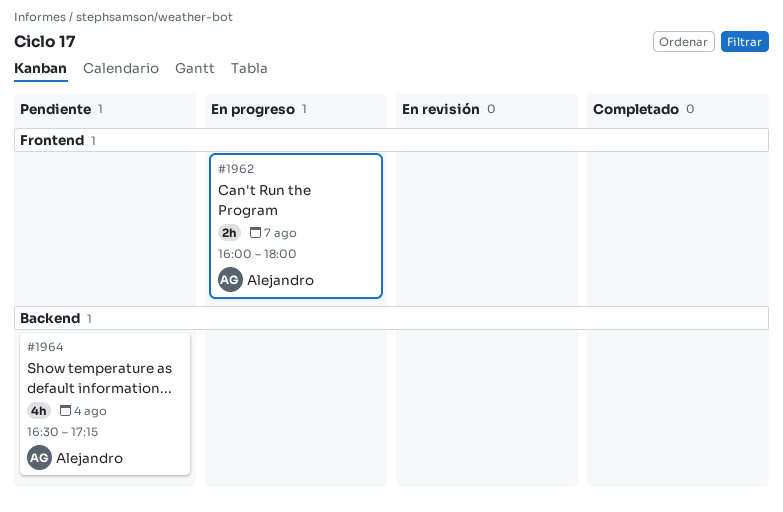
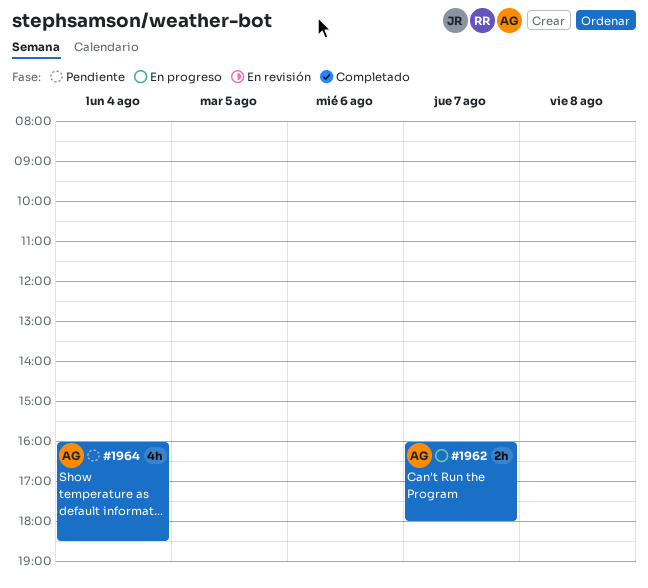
#1964, begins: 16:30 -> 16:00
#1964, ends: 17:15 -> 18:30

